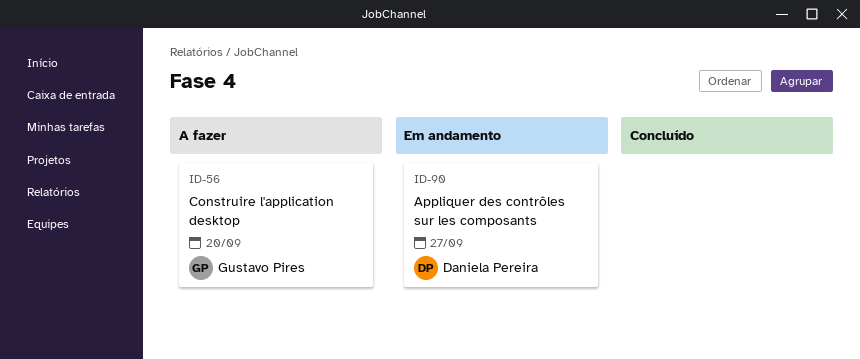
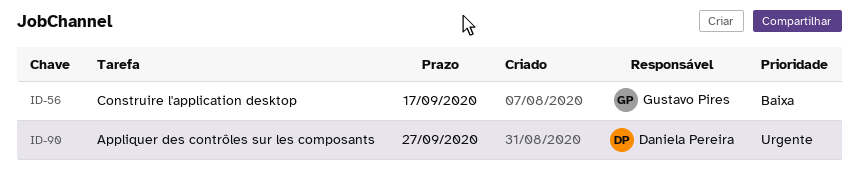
ID-56, due: Sep 20 -> Sep 17

